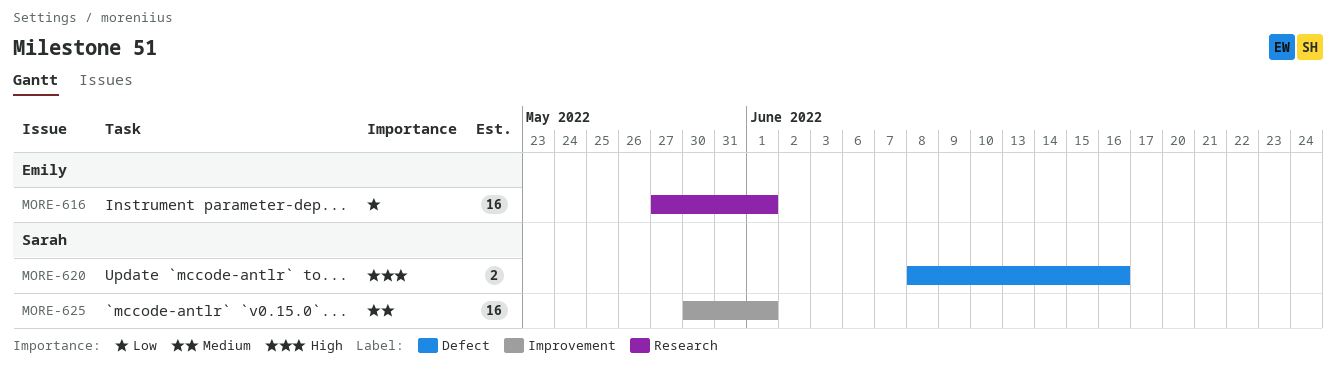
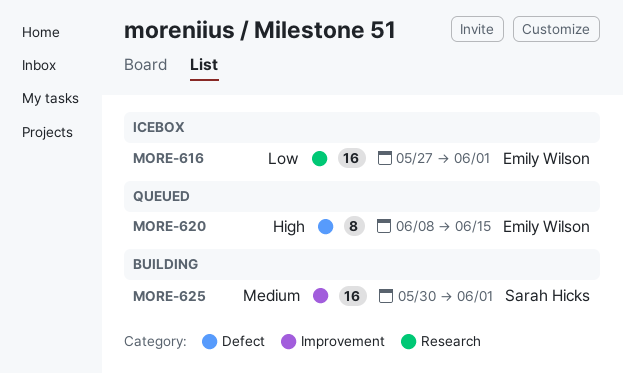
MORE-620, owner: Sarah Hicks -> Emily Wilson
MORE-620, estimate: 2 -> 8
MORE-620, due: Jun 16 -> Jun 15

